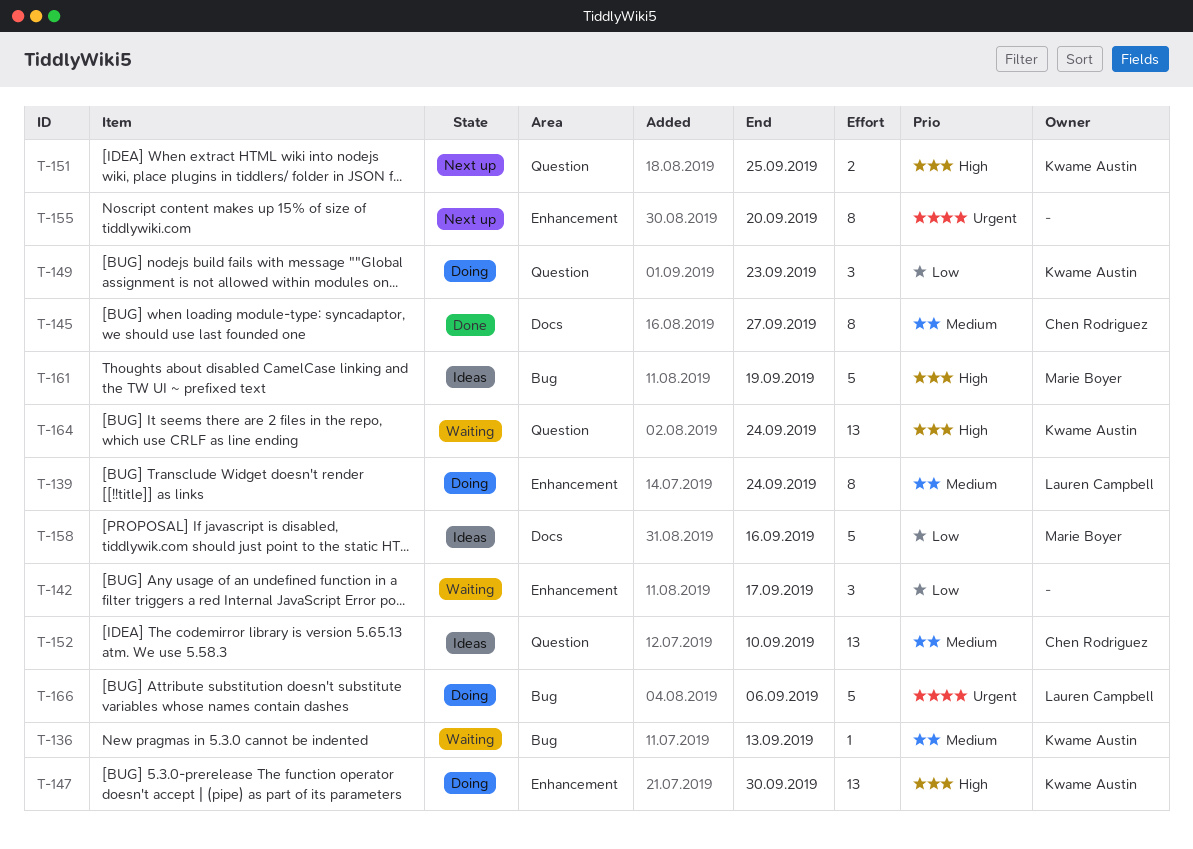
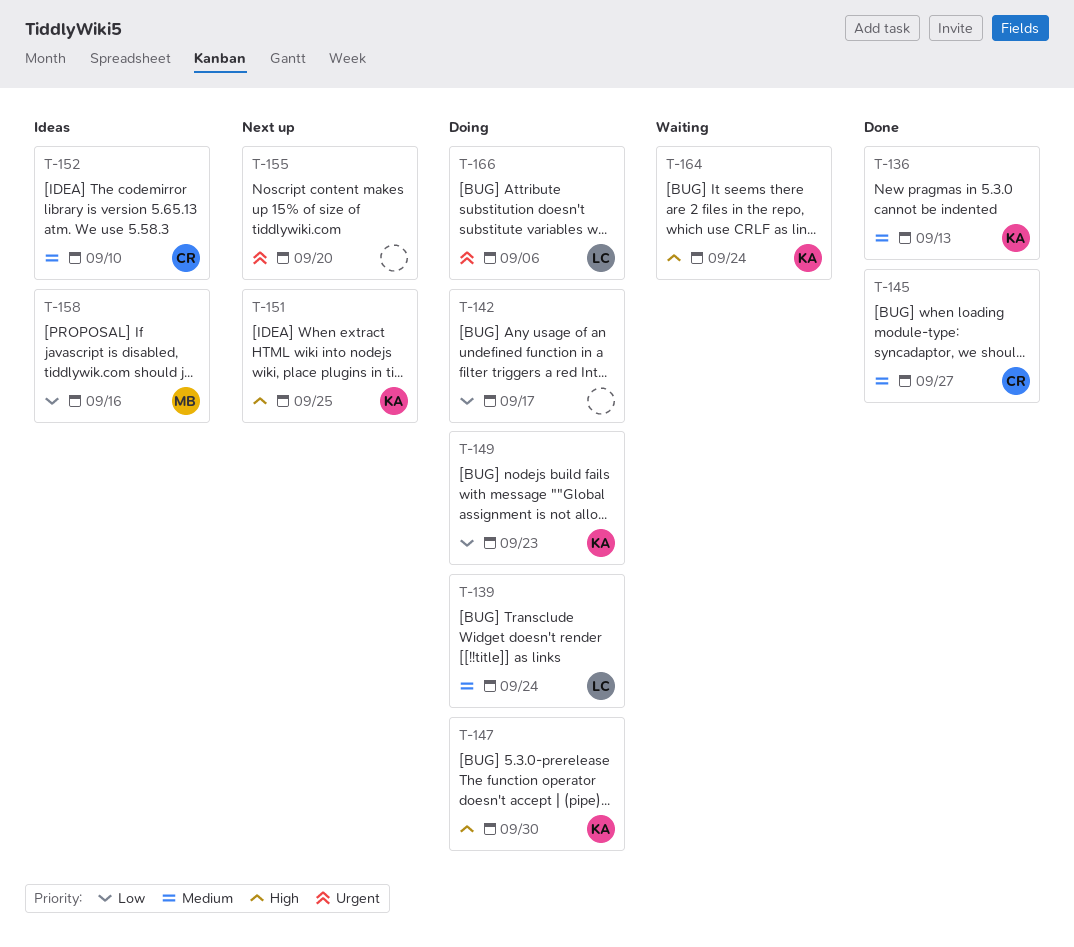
T-136, status: Waiting -> Done
T-142, status: Waiting -> Doing
T-161: present -> none

